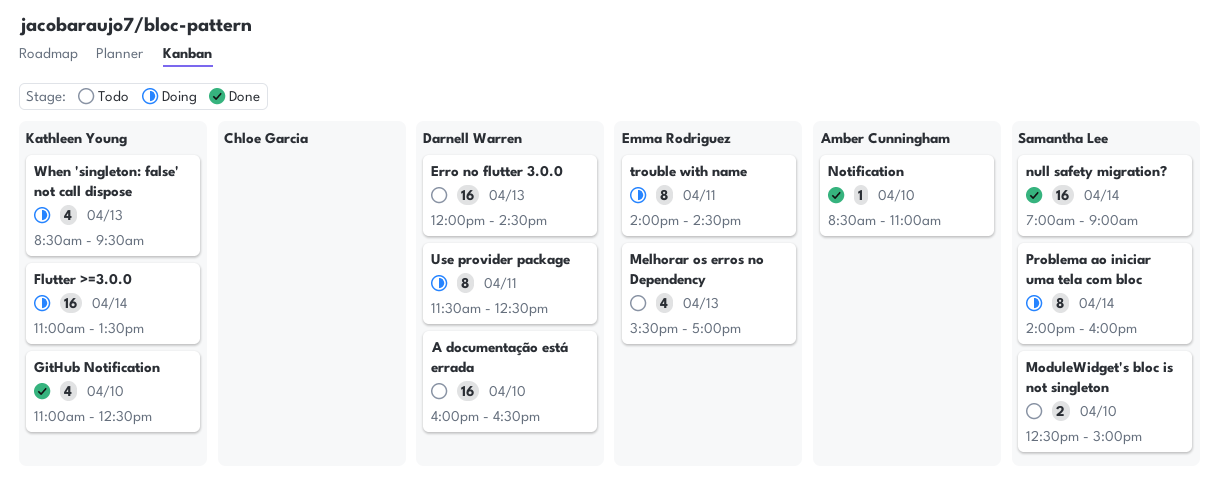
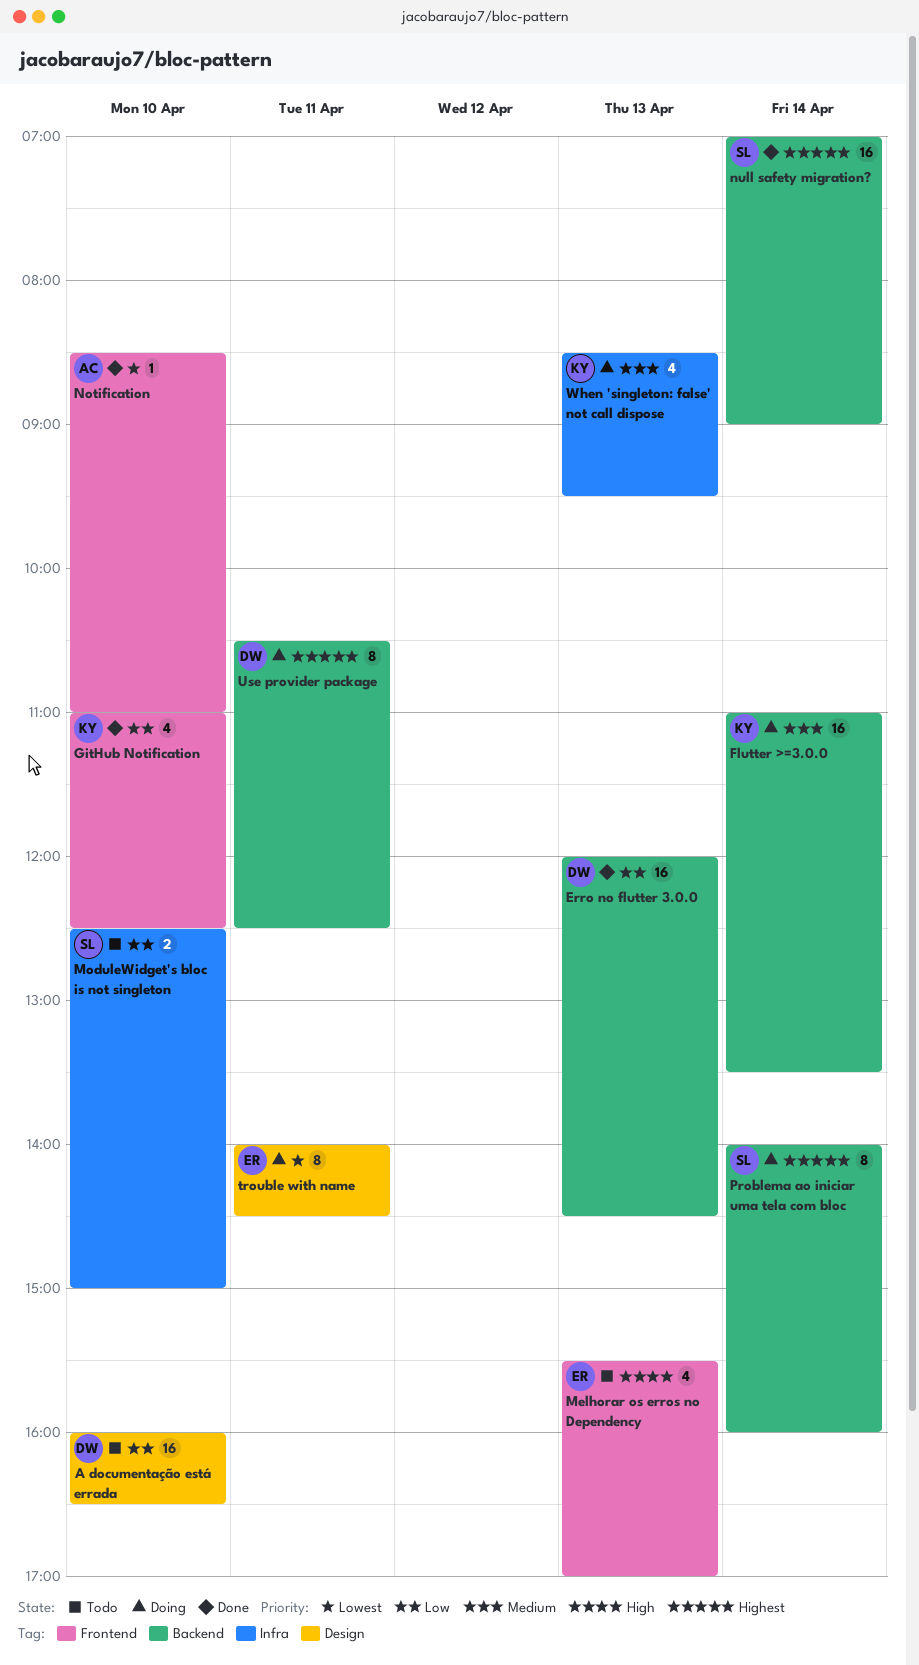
Erro no flutter 3.0.0, status: Todo -> Done
Use provider package, begins: 11:30 -> 10:30

